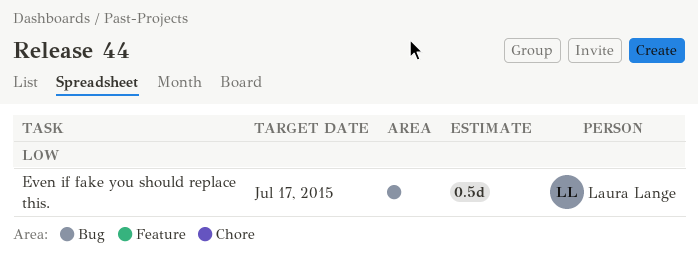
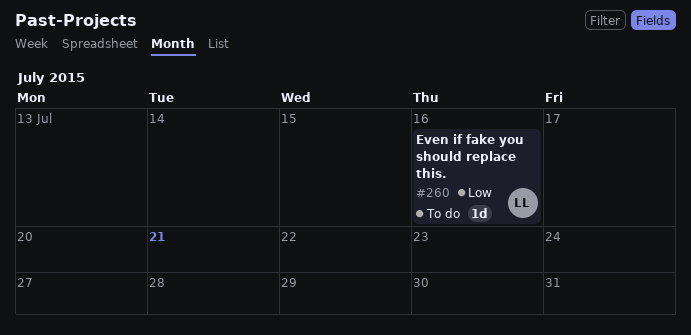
Even if fake you should replace this., estimate: 0.5d -> 1d
Even if fake you should replace this., due: Jul 17 -> Jul 16

